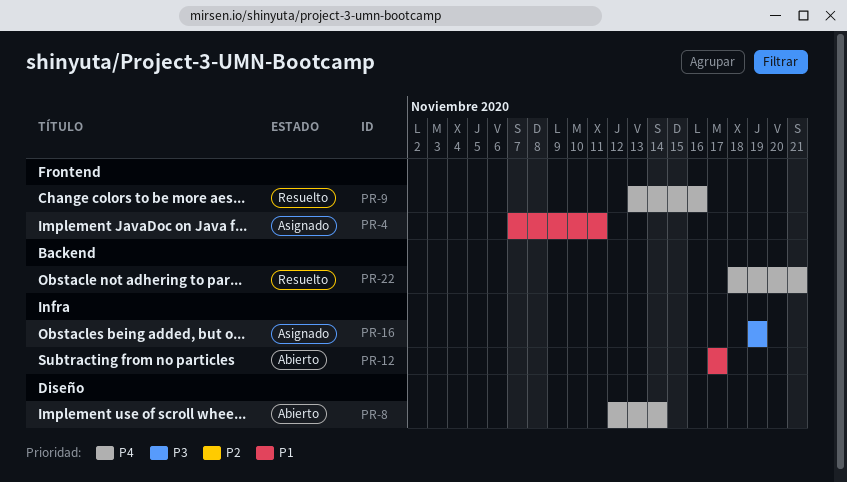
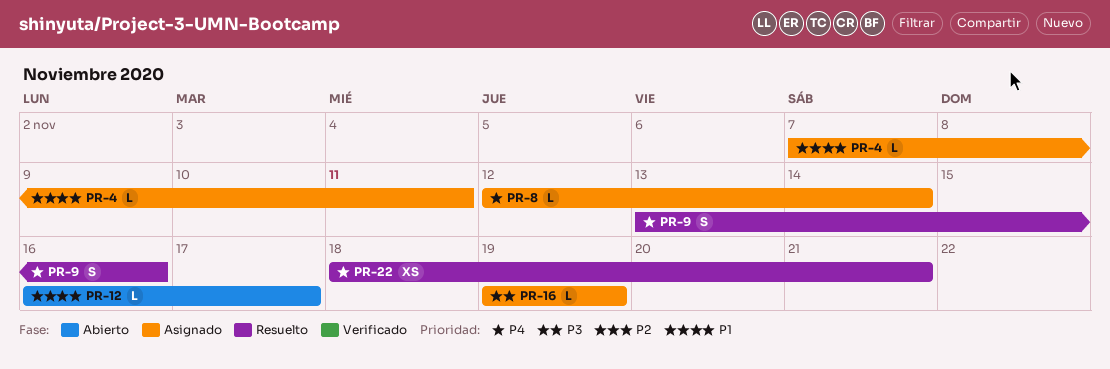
PR-8, status: Abierto -> Asignado
PR-12, start: Nov 17 -> Nov 16

